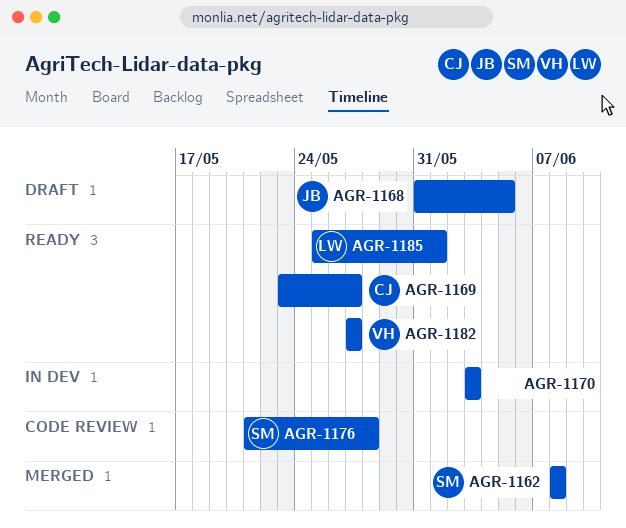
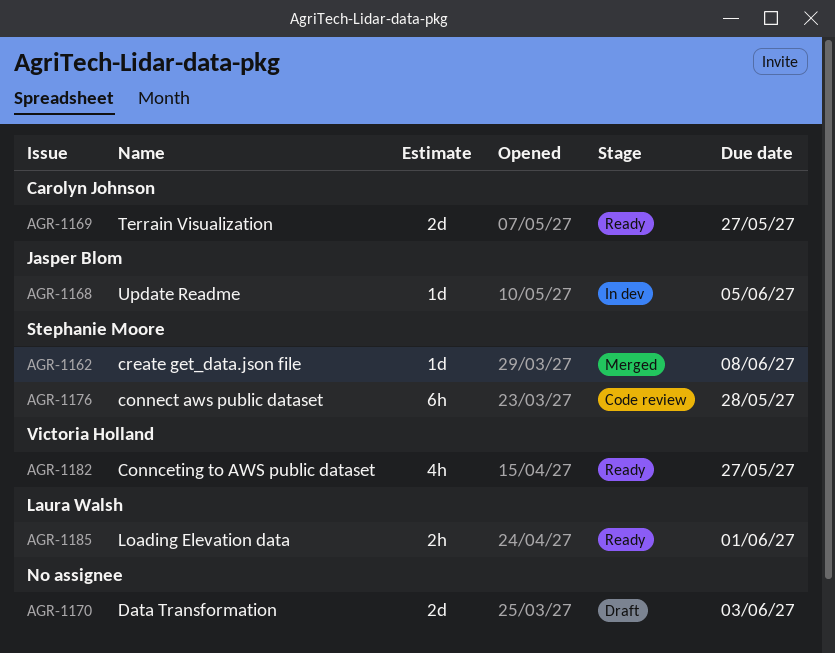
AGR-1168, status: Draft -> In dev
AGR-1170, status: In dev -> Draft

